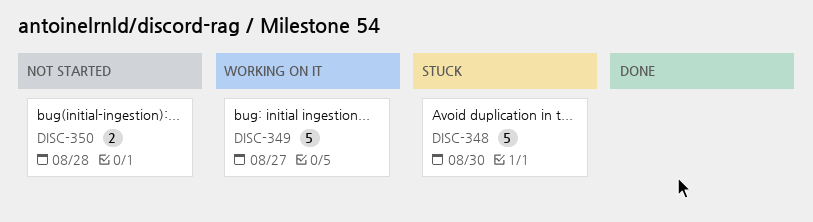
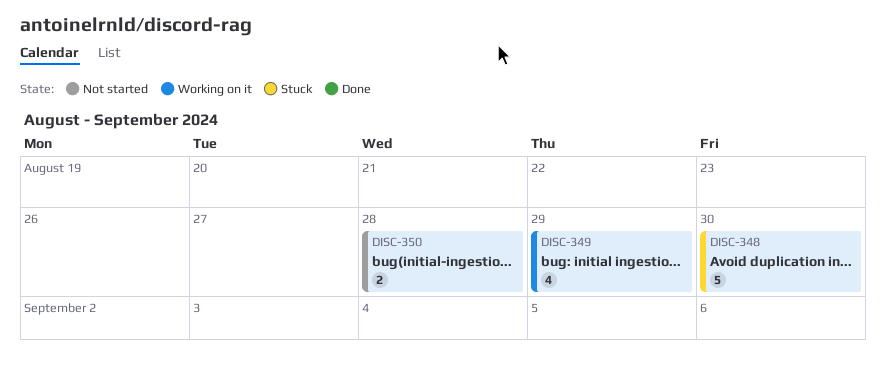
DISC-349, estimate: 5 -> 4
DISC-349, due: Aug 27 -> Aug 29

